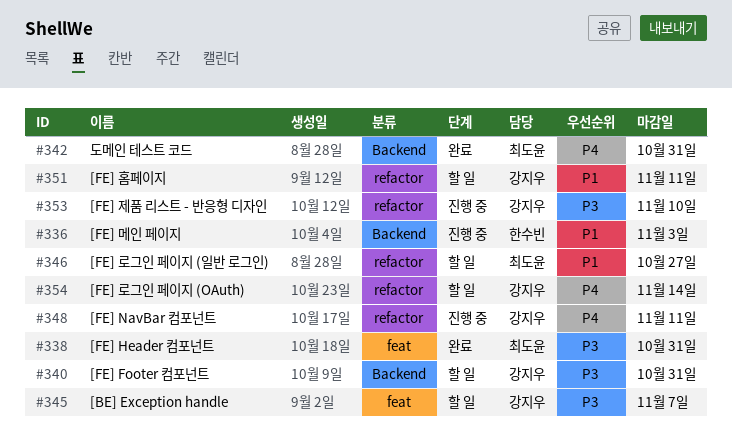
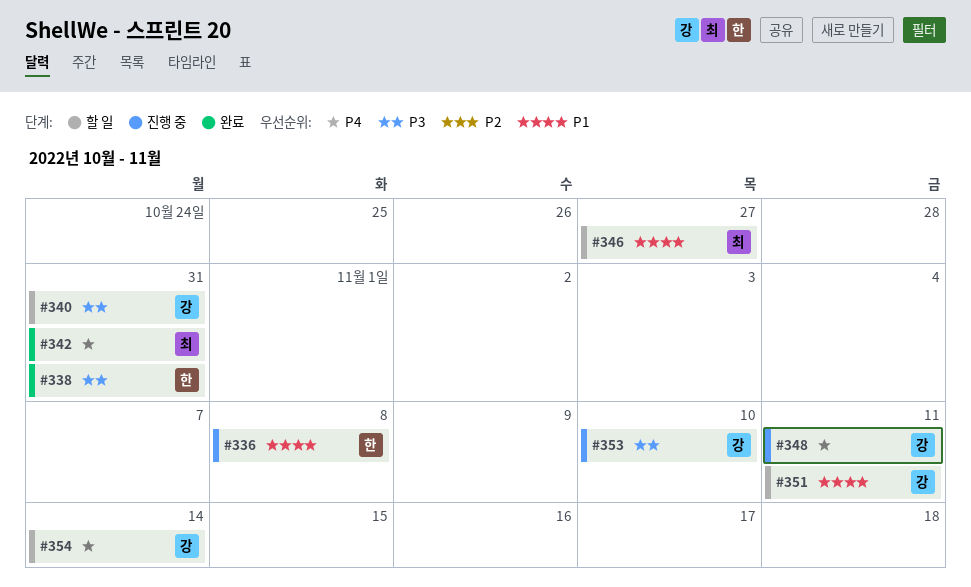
#336, due: Nov 3 -> Nov 8
#338, owner: 최도윤 -> 한수빈
#345: present -> none

